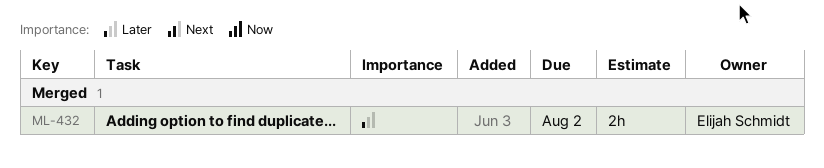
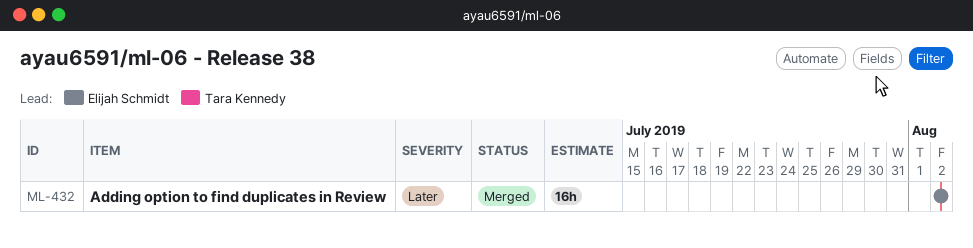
ML-432, estimate: 2h -> 16h

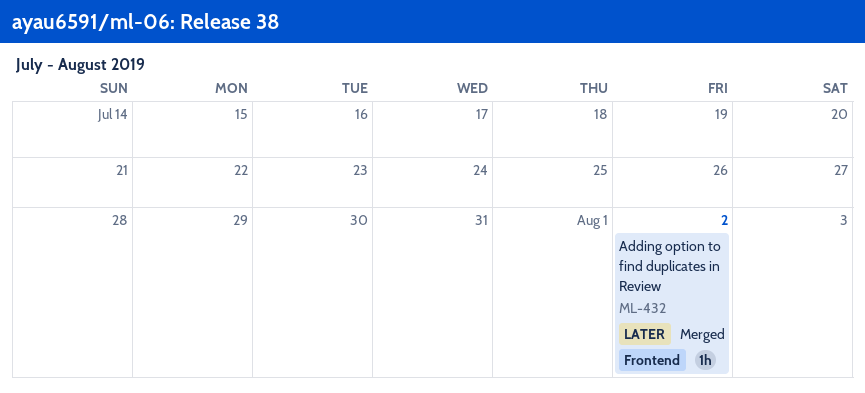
ML-432, estimate: 16h -> 1h

